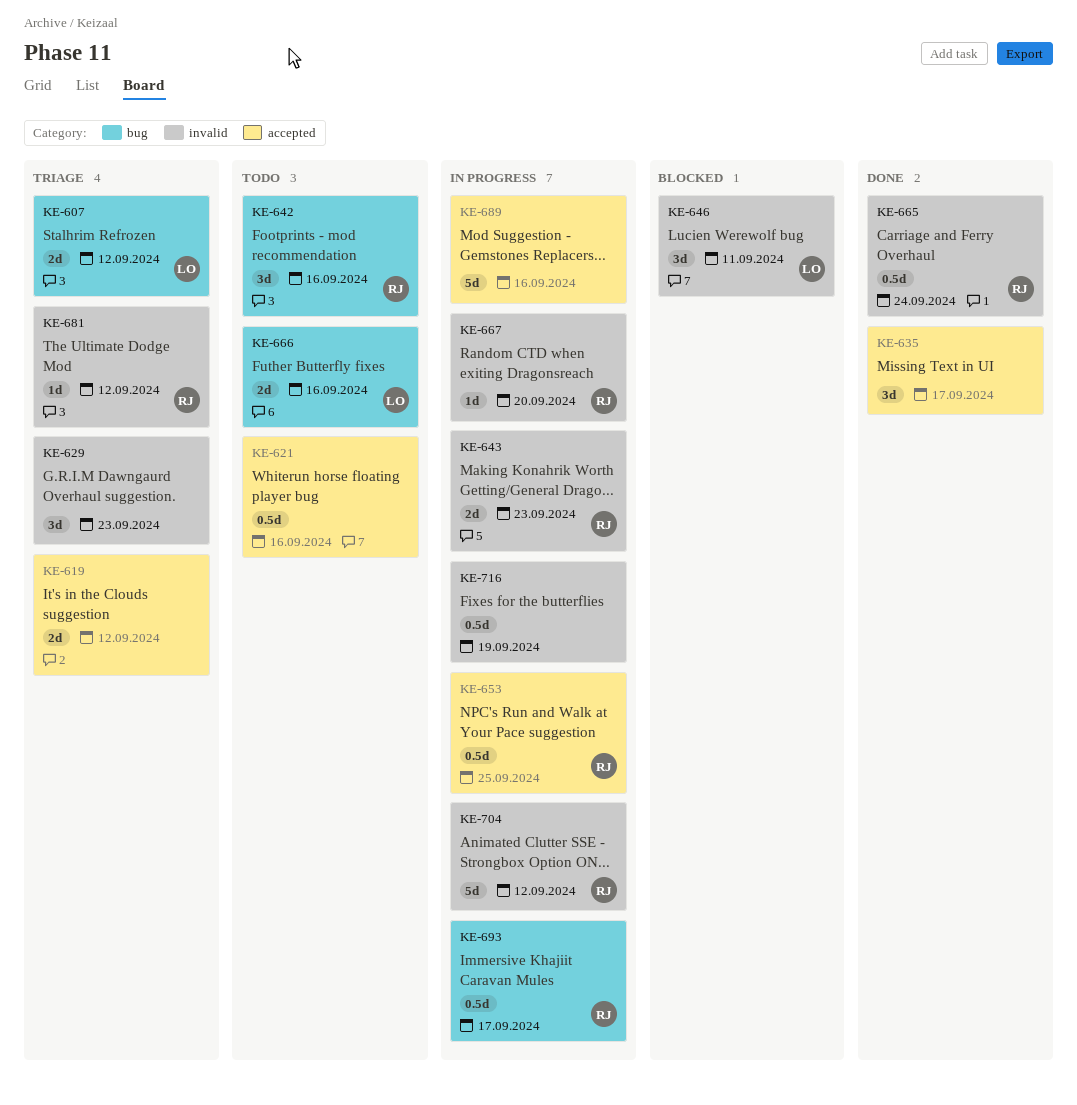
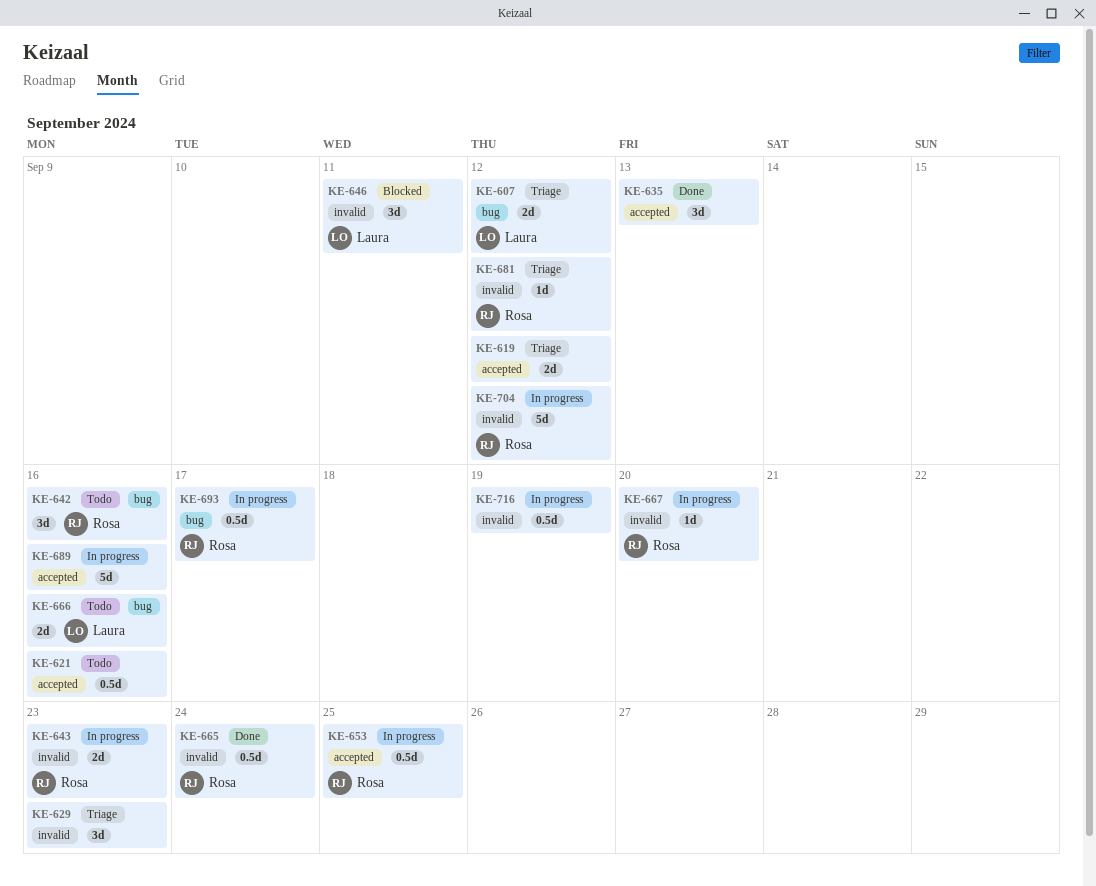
KE-635, due: Sep 17 -> Sep 13

